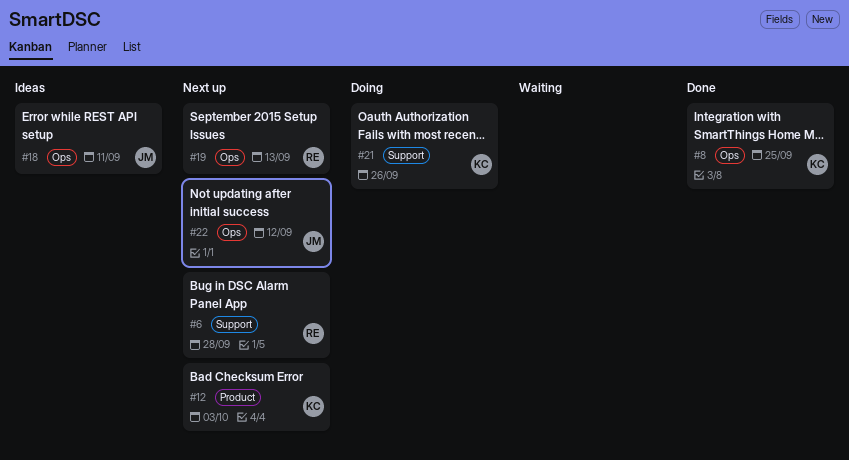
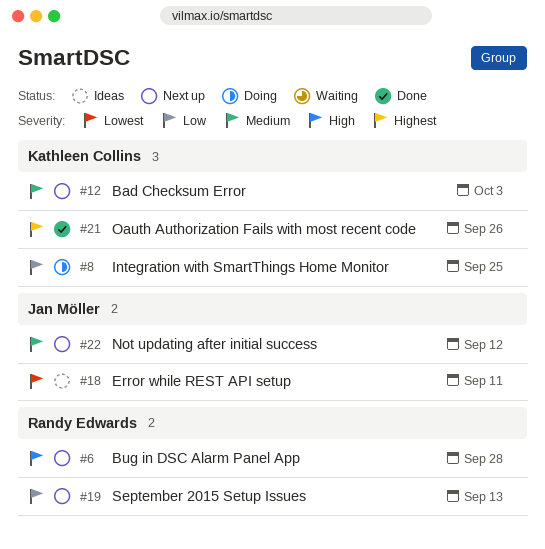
#8, status: Done -> Doing
#21, status: Doing -> Done

